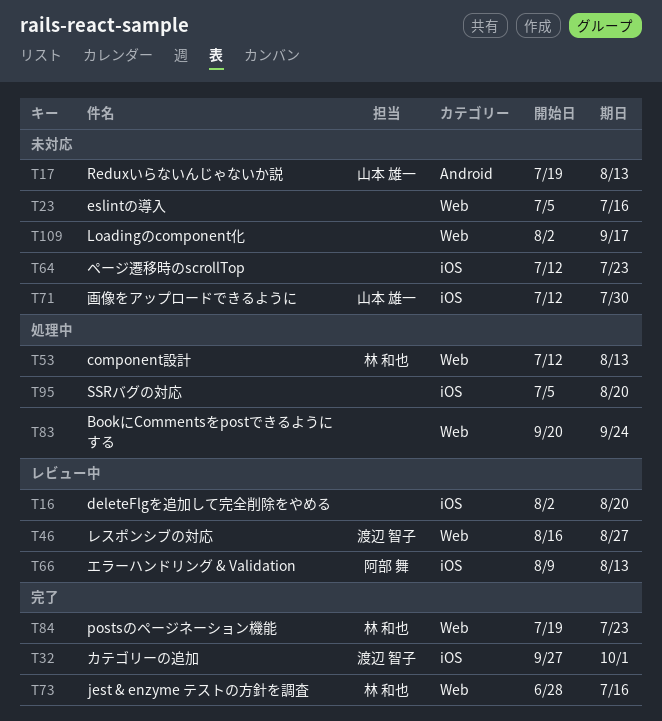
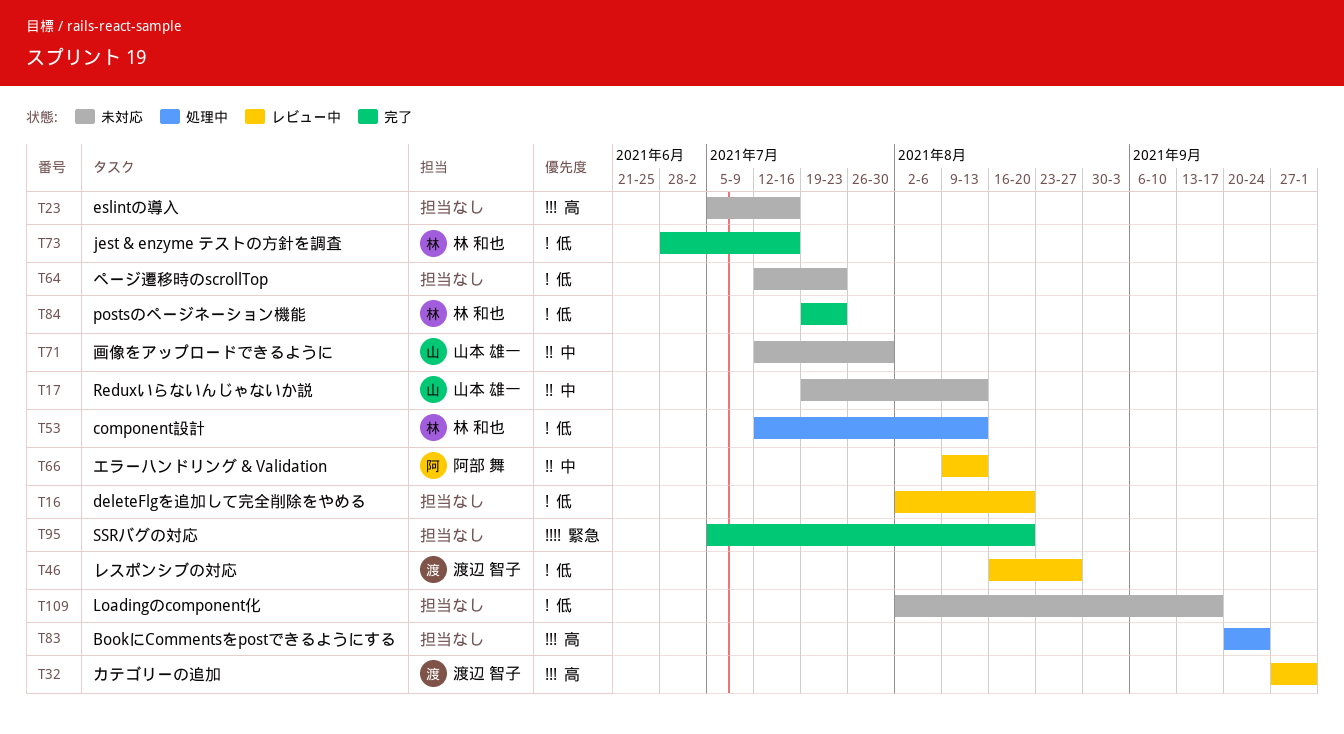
T32, status: 完了 -> レビュー中
T95, status: 処理中 -> 完了

